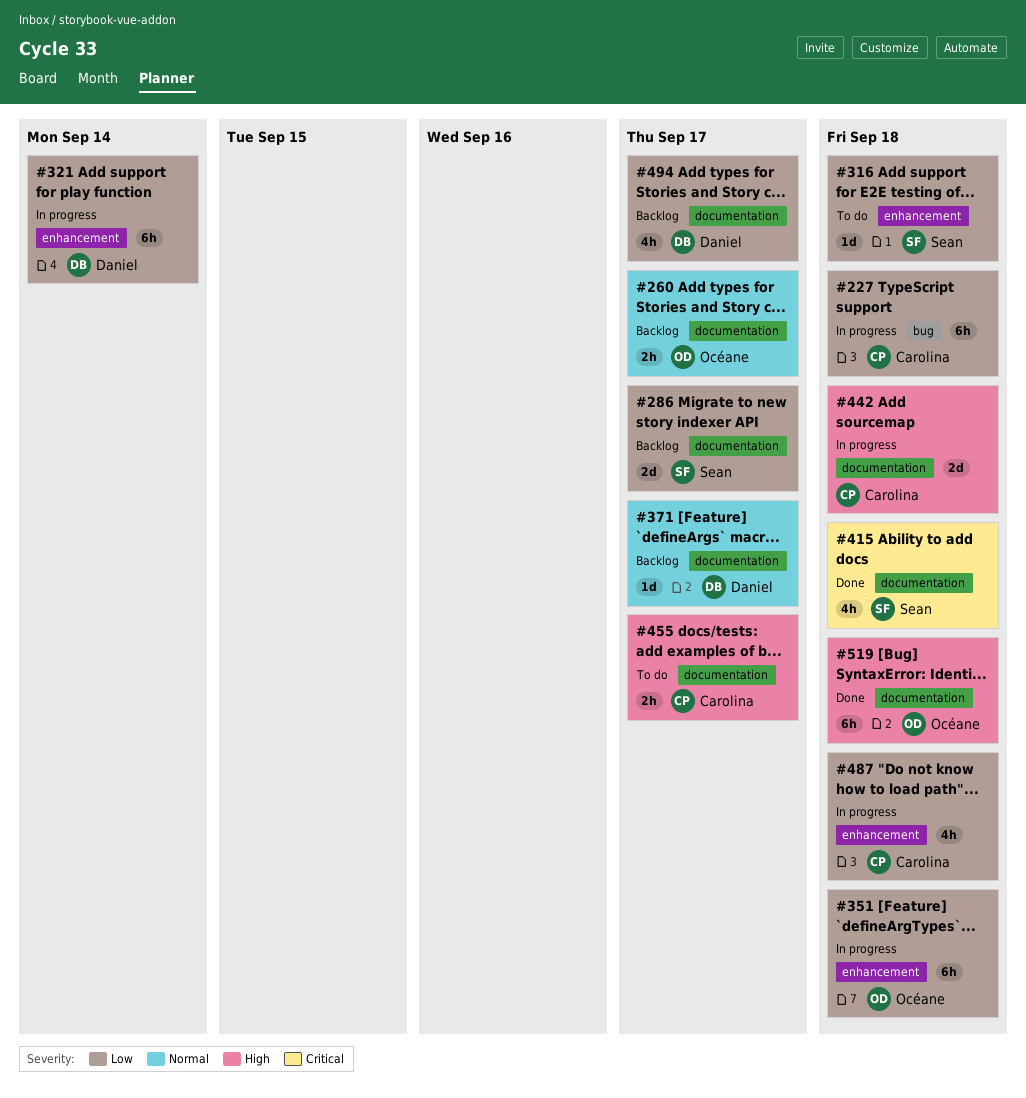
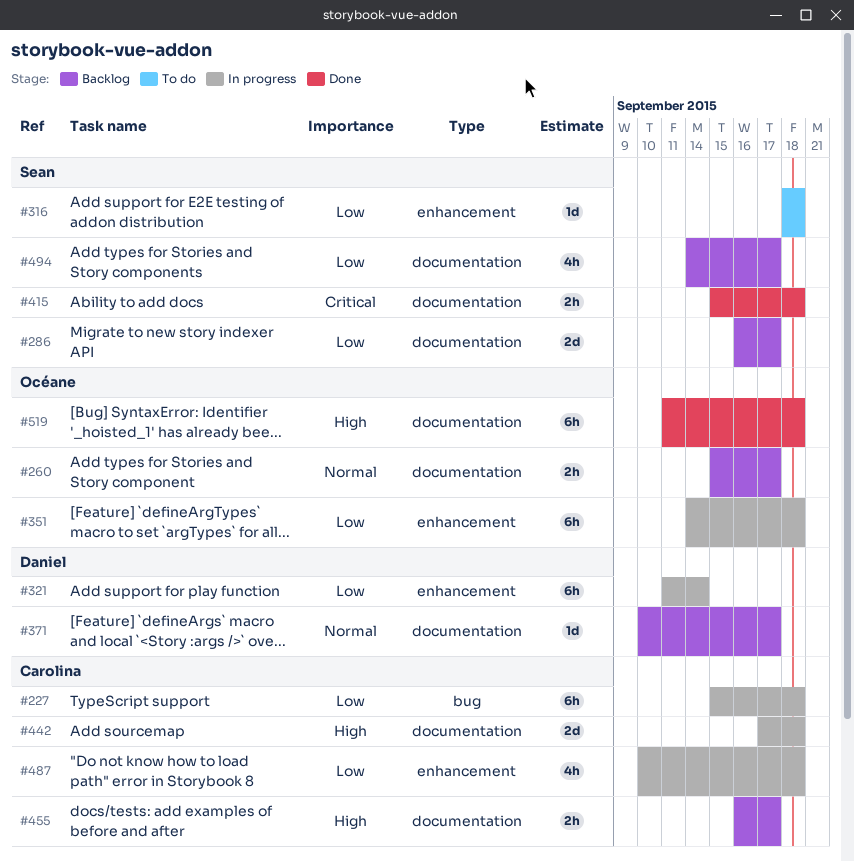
#415, estimate: 4h -> 2h
#455, status: To do -> Backlog
#494, owner: Daniel -> Sean

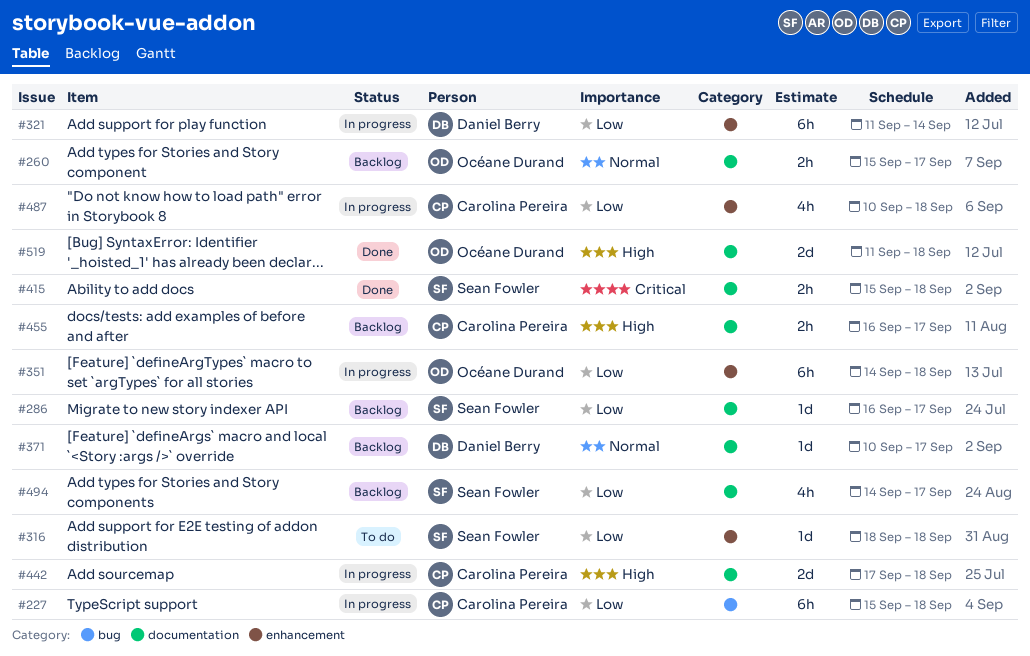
#286, estimate: 2d -> 1d
#519, estimate: 6h -> 2d

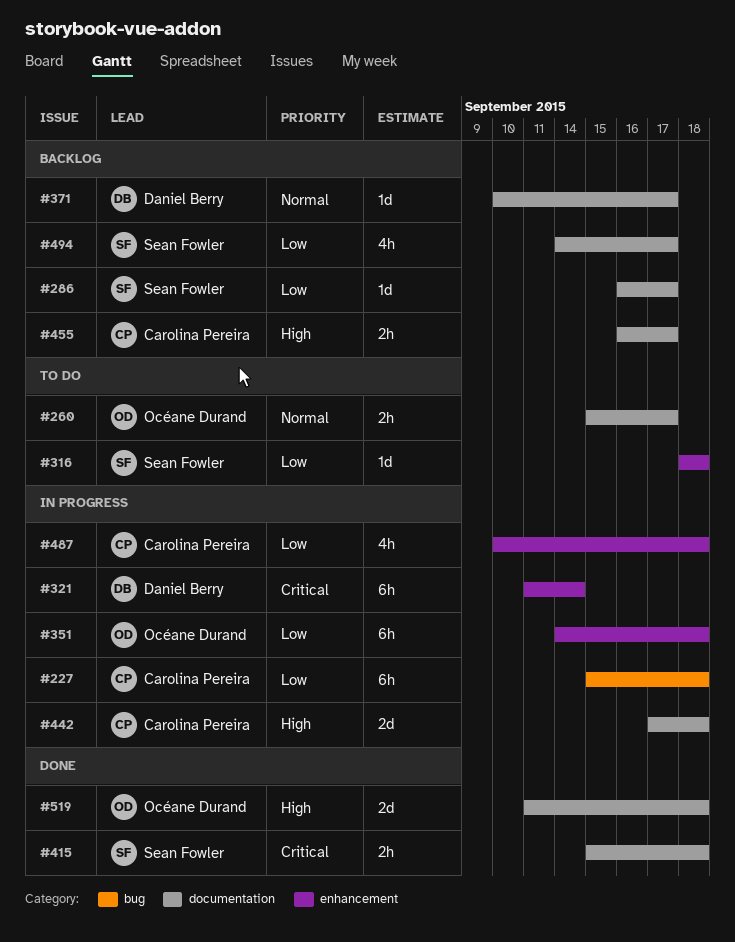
#260, status: Backlog -> To do
#321, priority: Low -> Critical

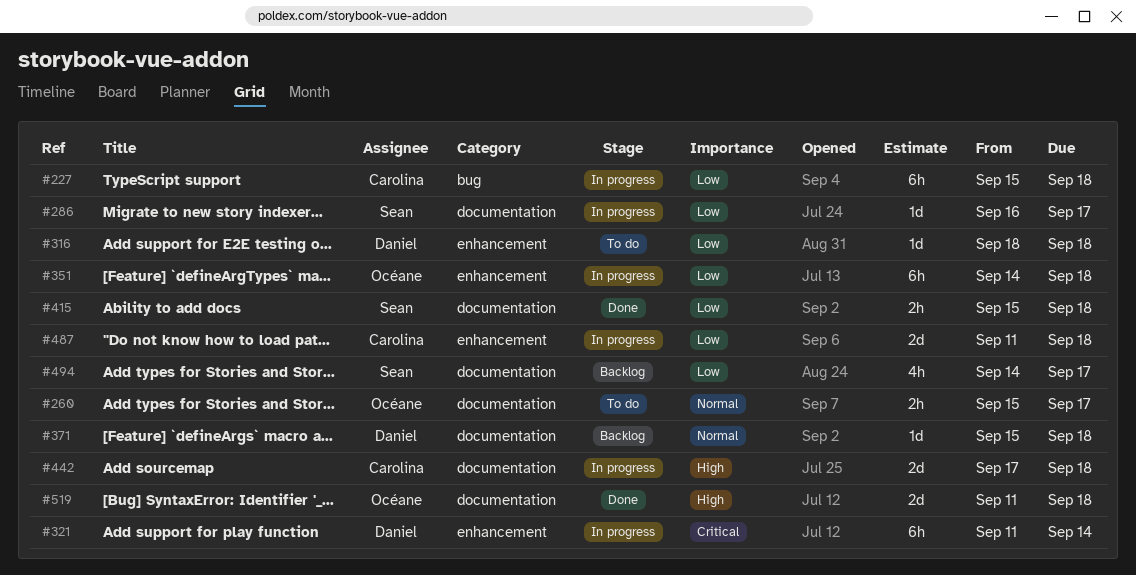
#286, status: Backlog -> In progress
#316, owner: Sean Fowler -> Daniel Berry
#371, start: Sep 10 -> Sep 15
#371, due: Sep 17 -> Sep 18
#415, priority: Critical -> Low
#455: present -> none
#487, estimate: 4h -> 2d
#487, start: Sep 10 -> Sep 11

